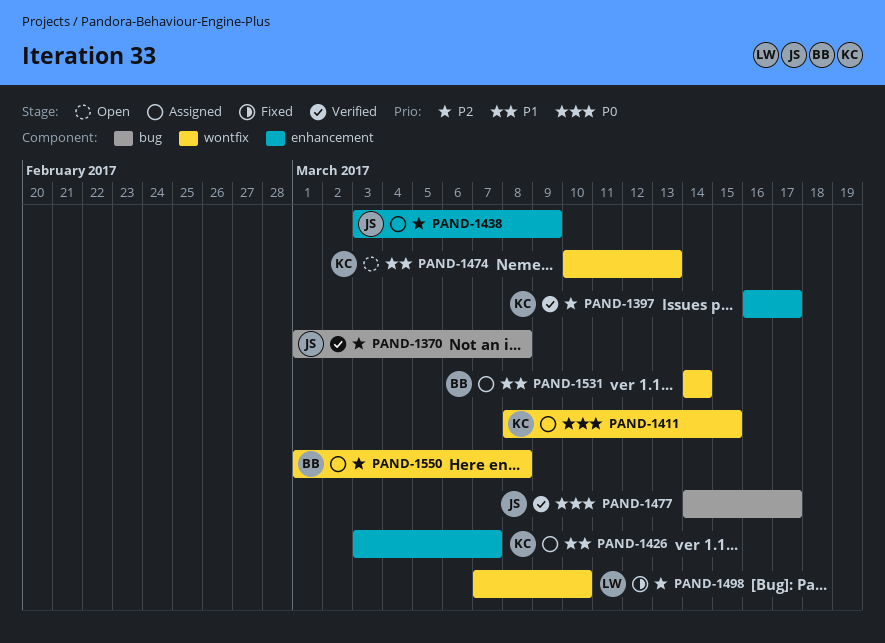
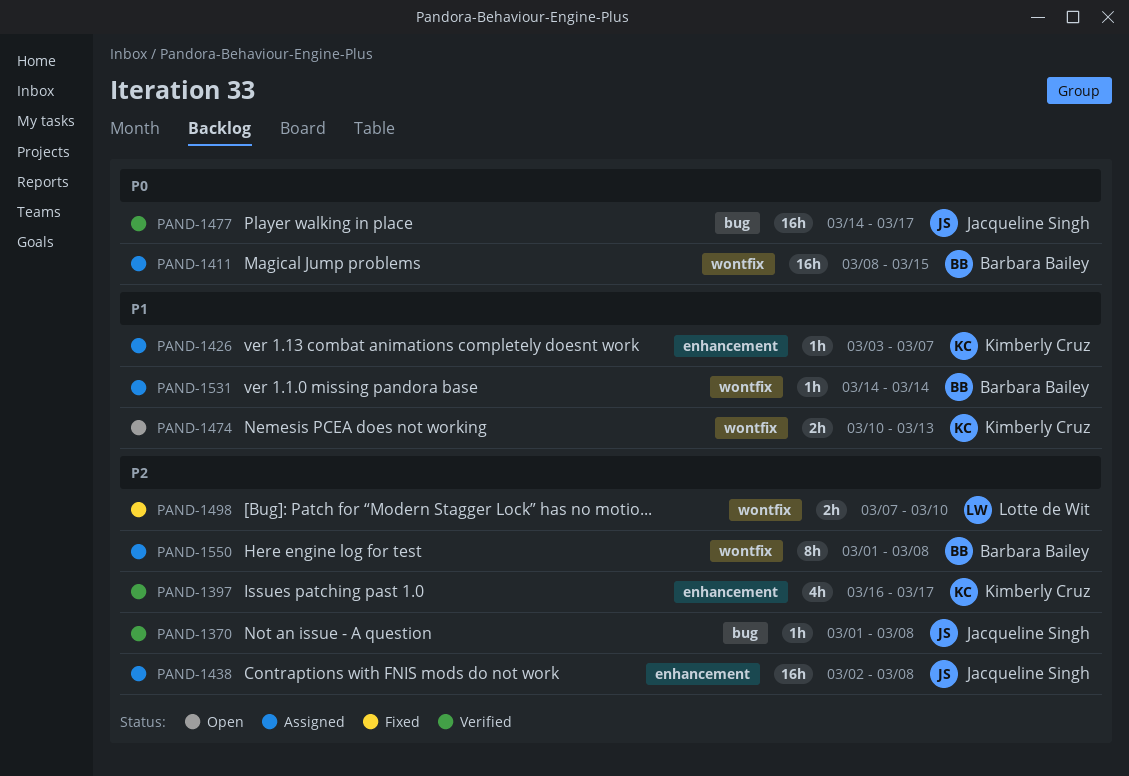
PAND-1411, owner: Kimberly Cruz -> Barbara Bailey
PAND-1438, start: Mar 3 -> Mar 2
PAND-1438, due: Mar 9 -> Mar 8

